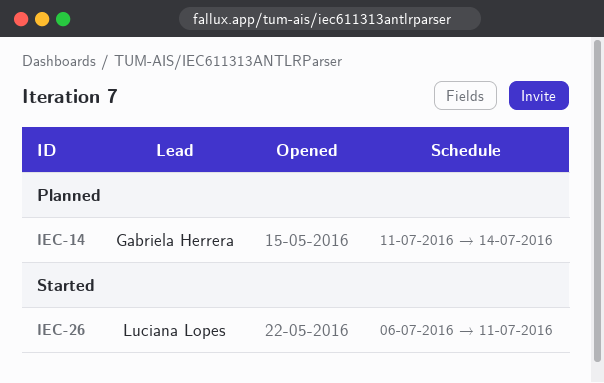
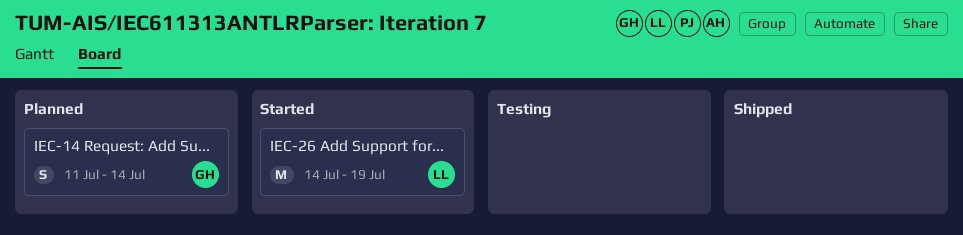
IEC-26, start: Jul 6 -> Jul 14
IEC-26, due: Jul 11 -> Jul 19

